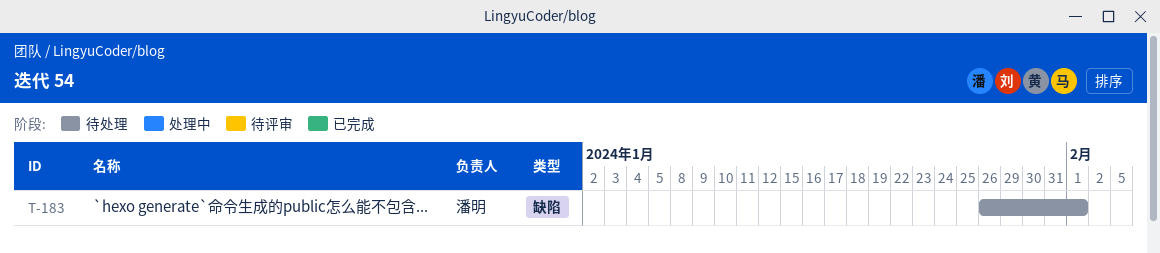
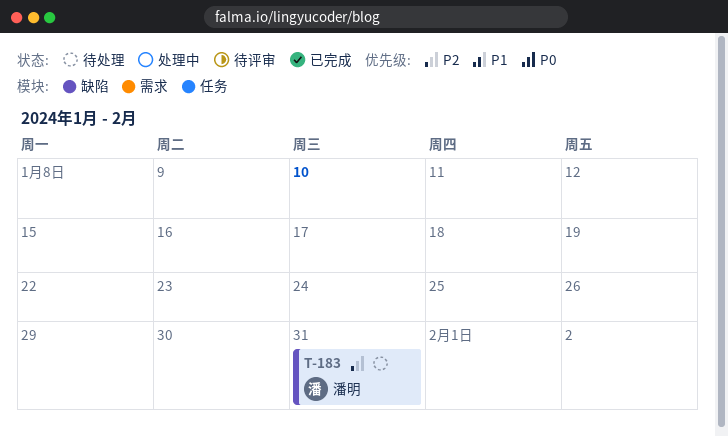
T-183, due: Feb 1 -> Jan 31

